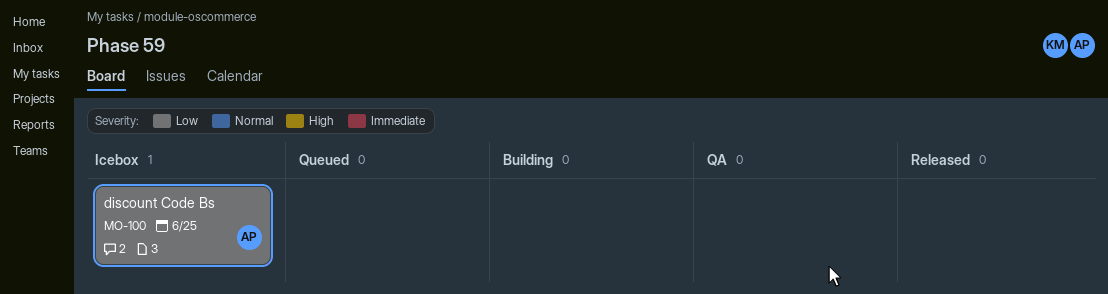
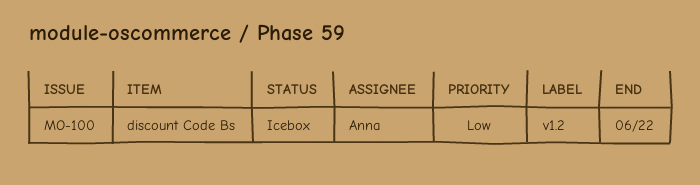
MO-100, due: Jun 25 -> Jun 22

